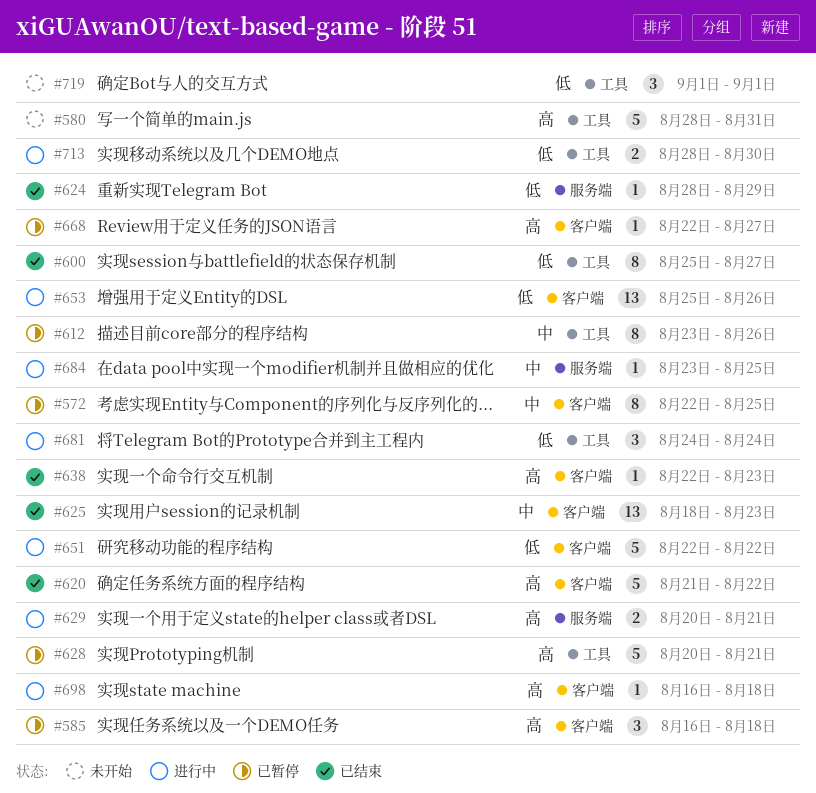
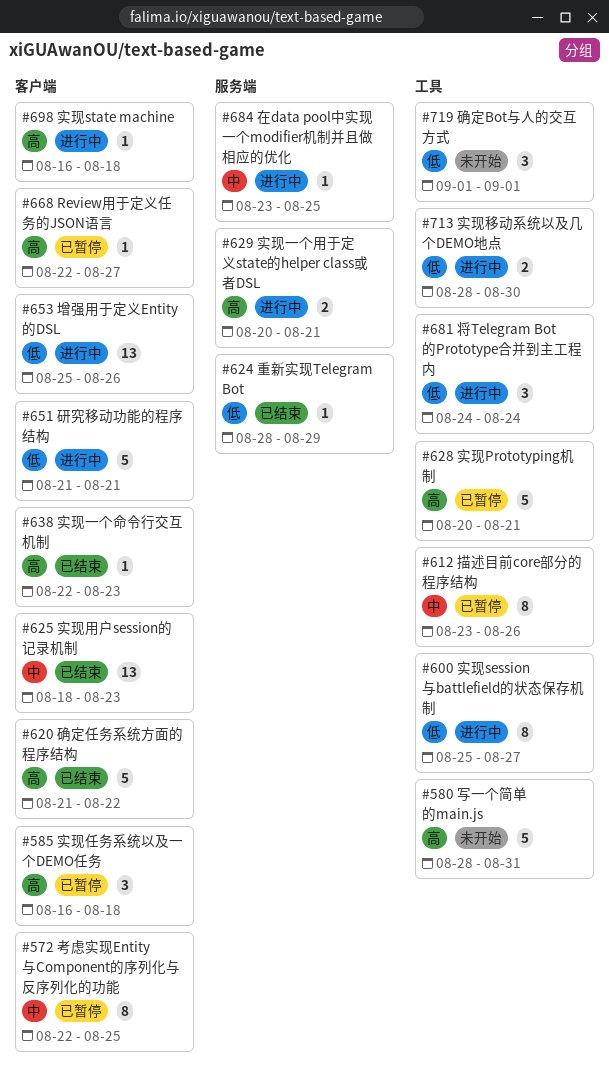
#600, status: 已结束 -> 进行中
#651, start: Aug 22 -> Aug 21
#651, due: Aug 22 -> Aug 21

